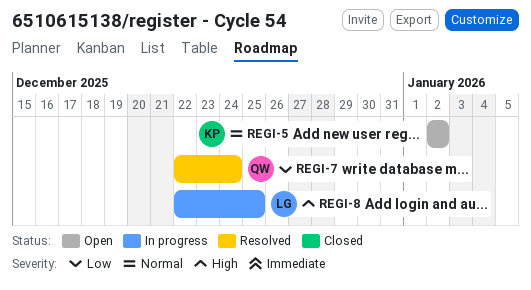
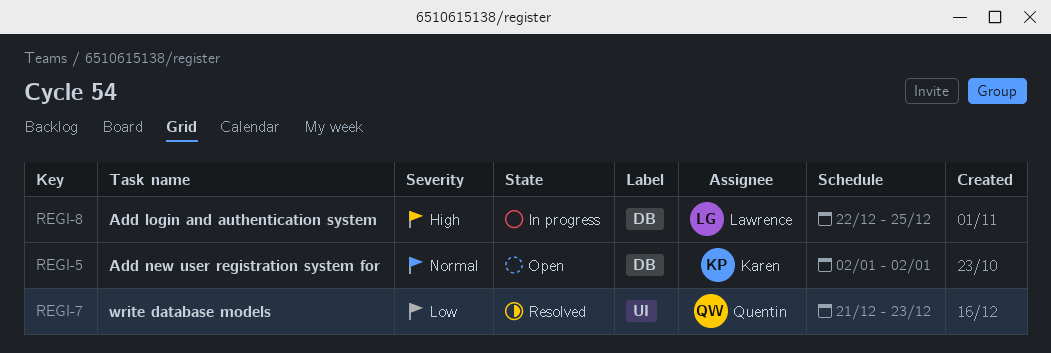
REGI-7, start: Dec 22 -> Dec 21
REGI-7, due: Dec 24 -> Dec 23

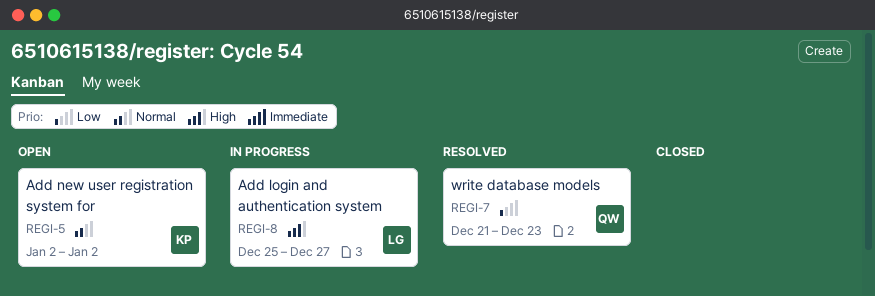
REGI-8, start: Dec 22 -> Dec 25
REGI-8, due: Dec 25 -> Dec 27

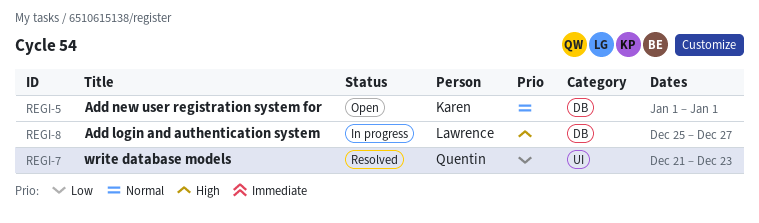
REGI-5, start: Jan 2 -> Jan 1
REGI-5, due: Jan 2 -> Jan 1

